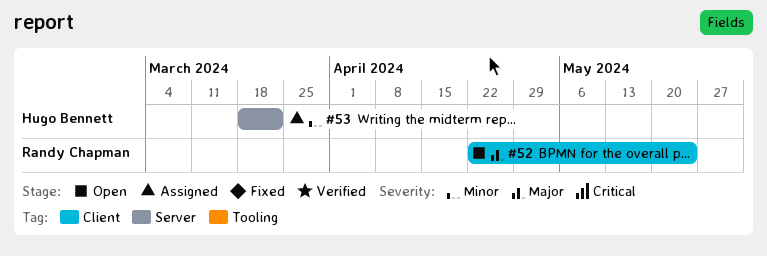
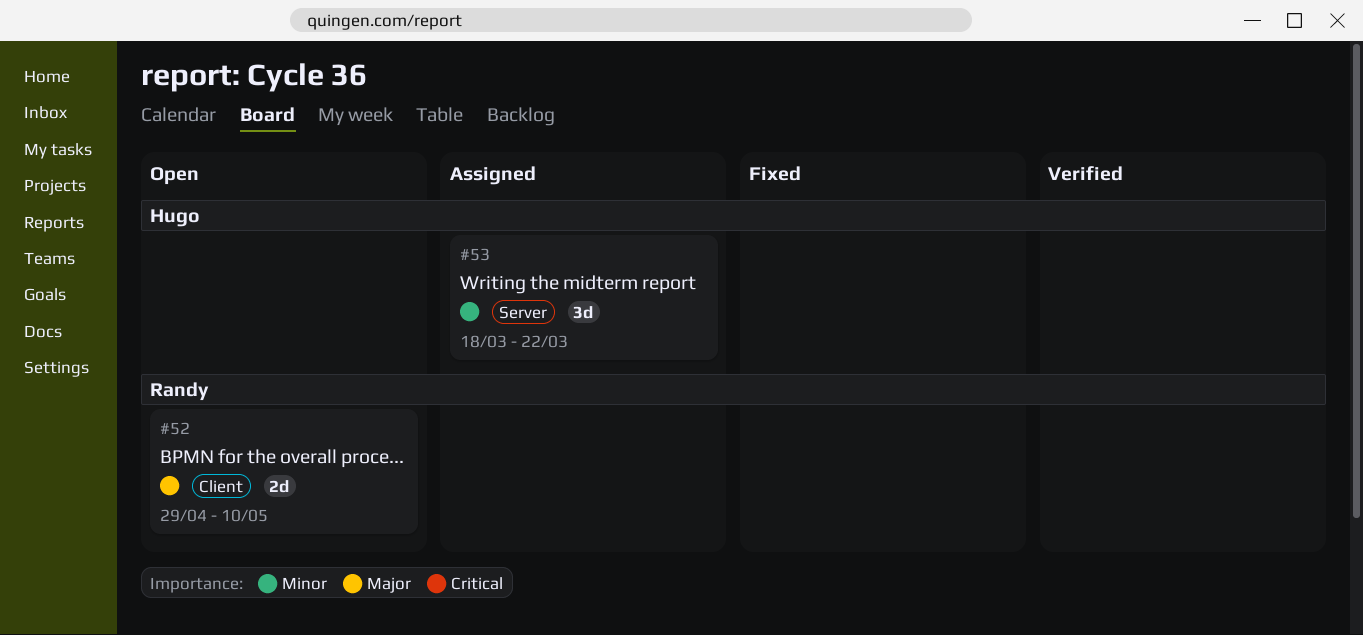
#52, start: Apr 22 -> Apr 29
#52, due: May 24 -> May 10

